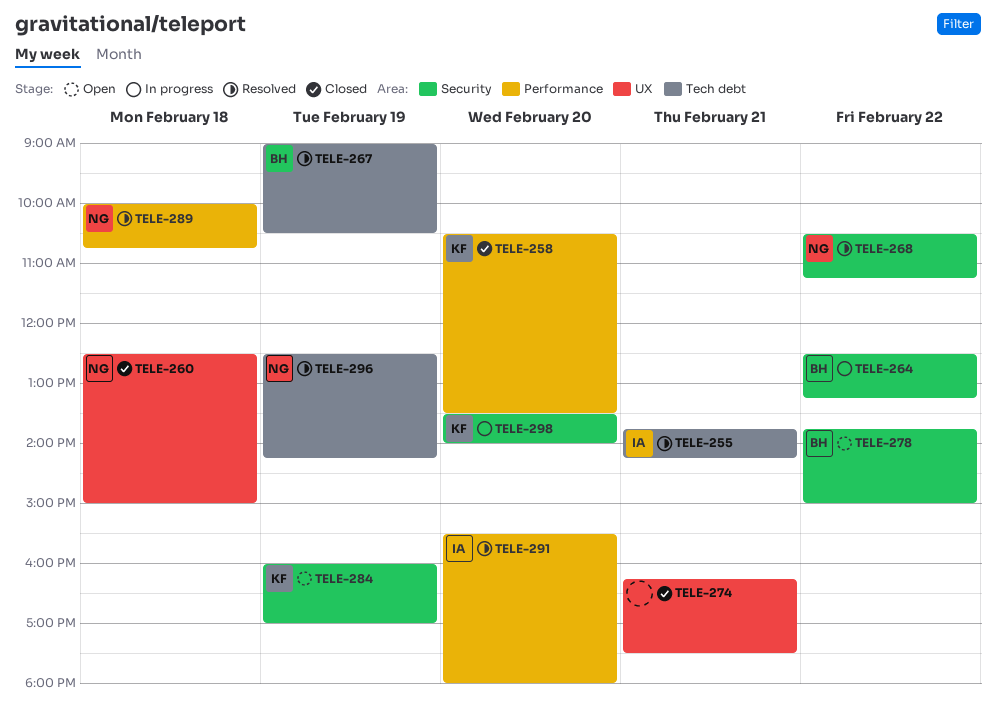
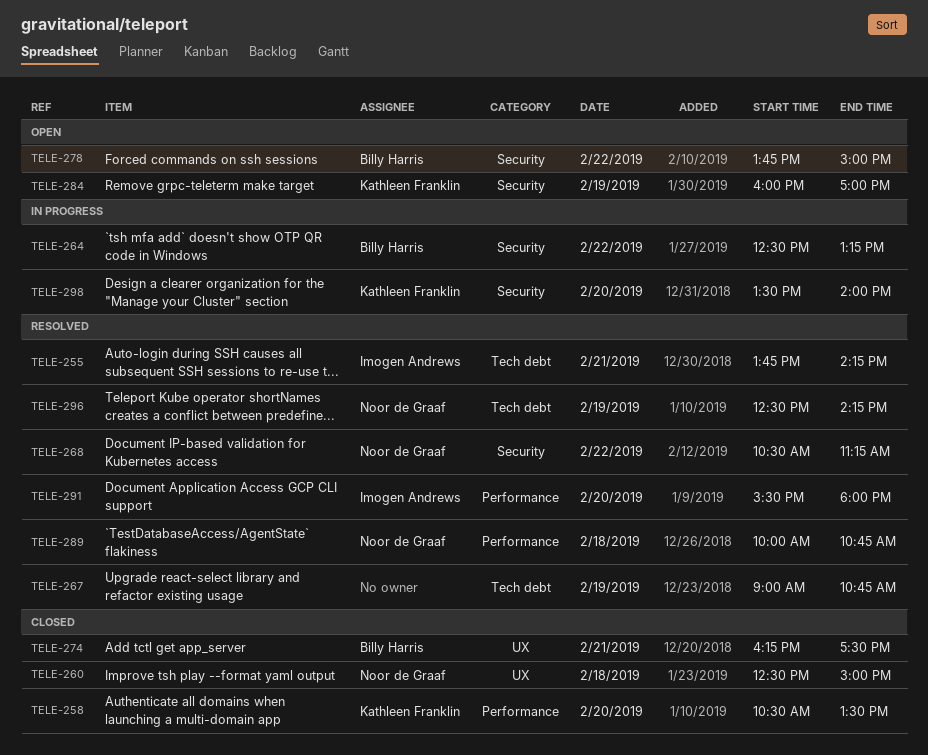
TELE-267, owner: Billy Harris -> none
TELE-267, ends: 10:30 -> 10:45
TELE-274, owner: none -> Billy Harris

